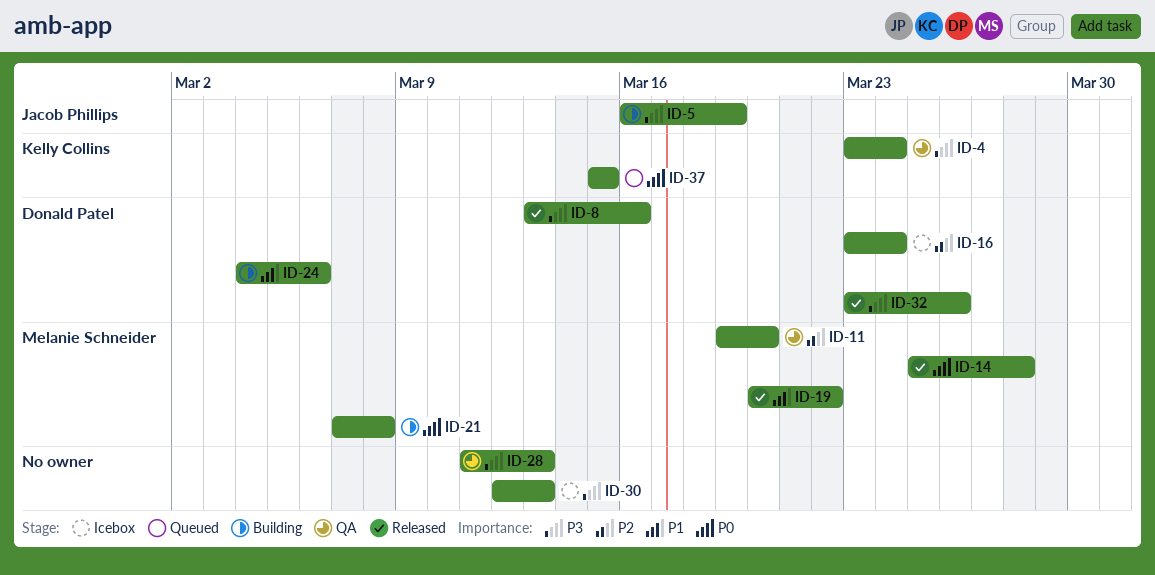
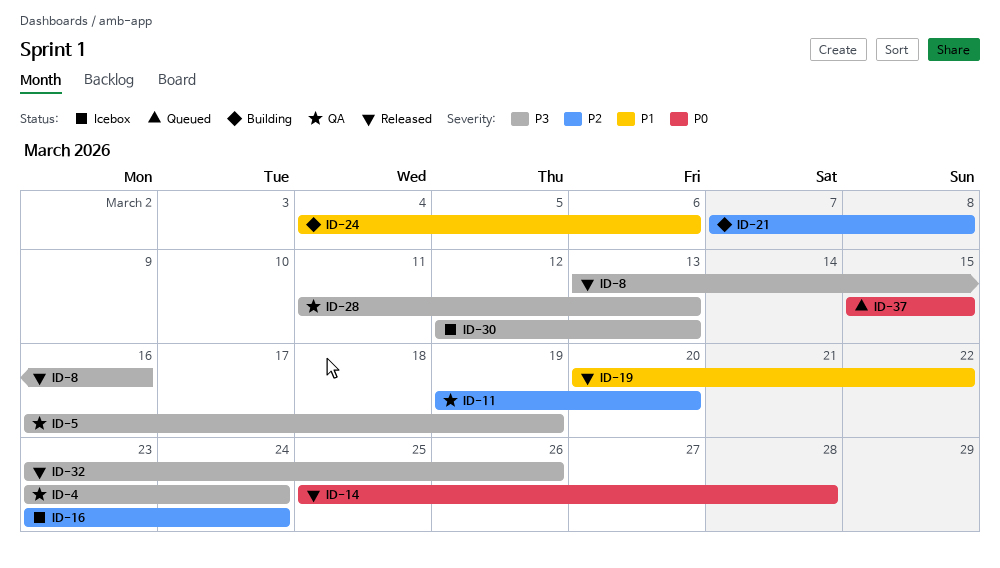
ID-5, status: Building -> QA
ID-21, priority: P0 -> P2

